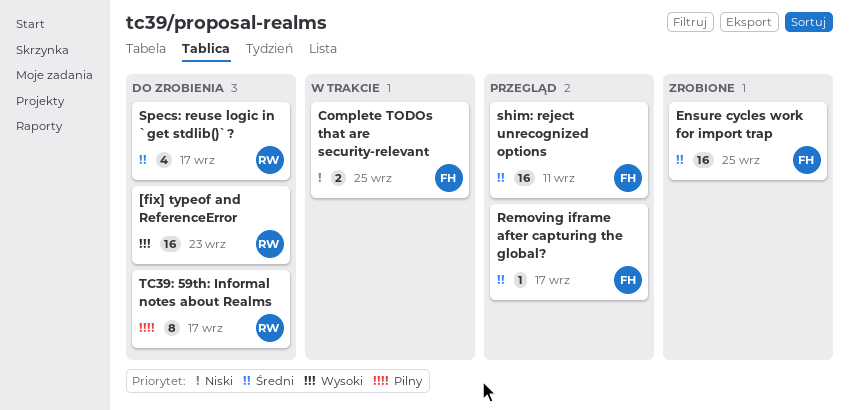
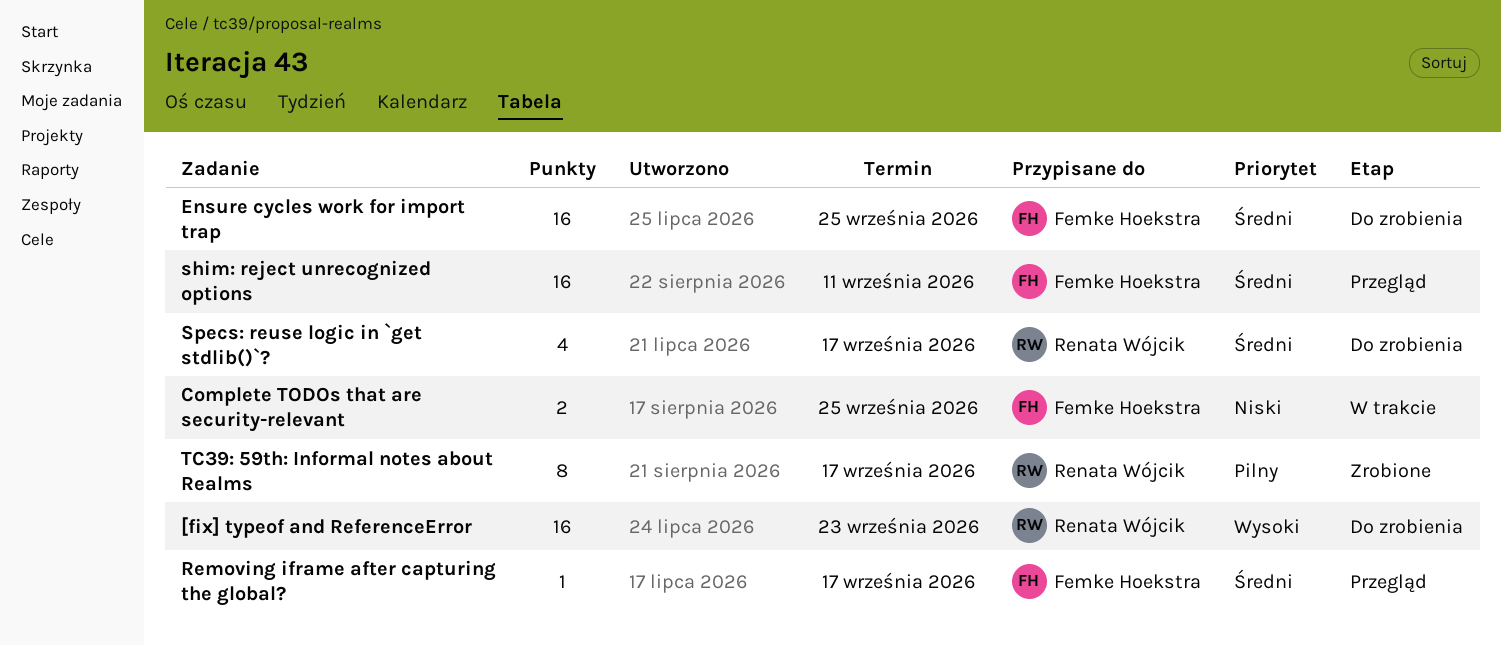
Ensure cycles work for import trap, status: Zrobione -> Do zrobienia
TC39: 59th: Informal notes about Realms, status: Do zrobienia -> Zrobione

